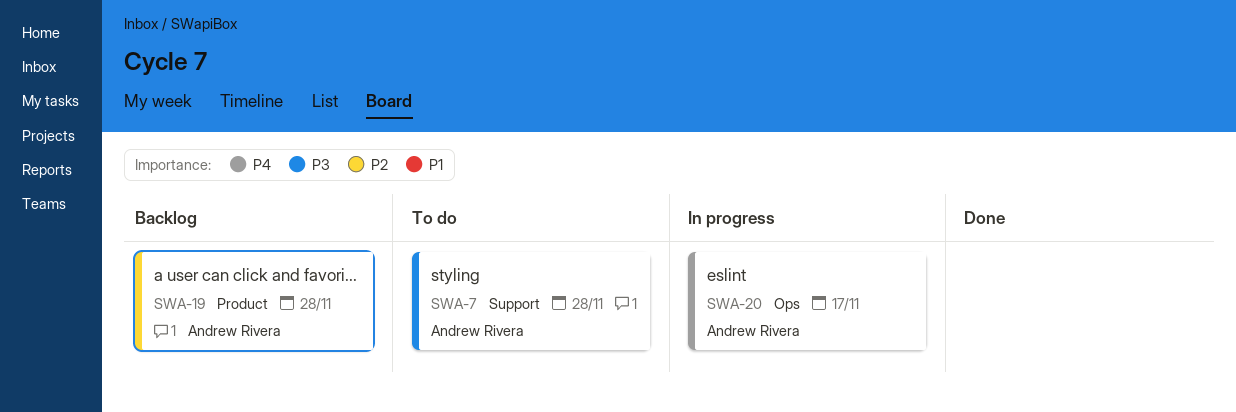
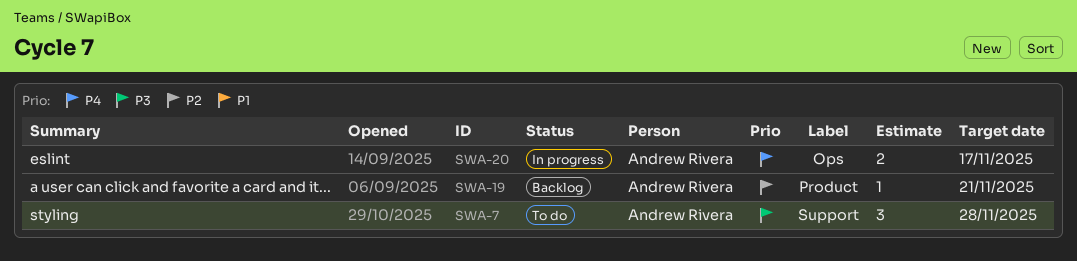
SWA-19, due: Nov 28 -> Nov 21

